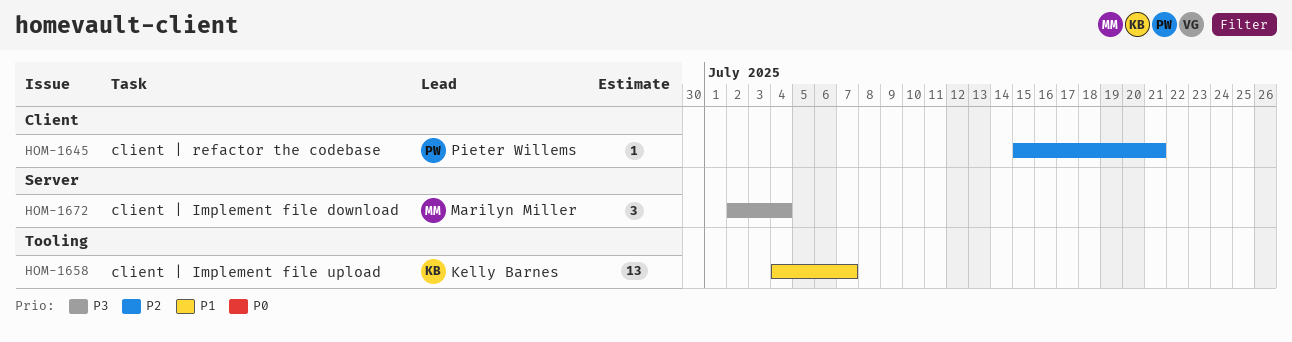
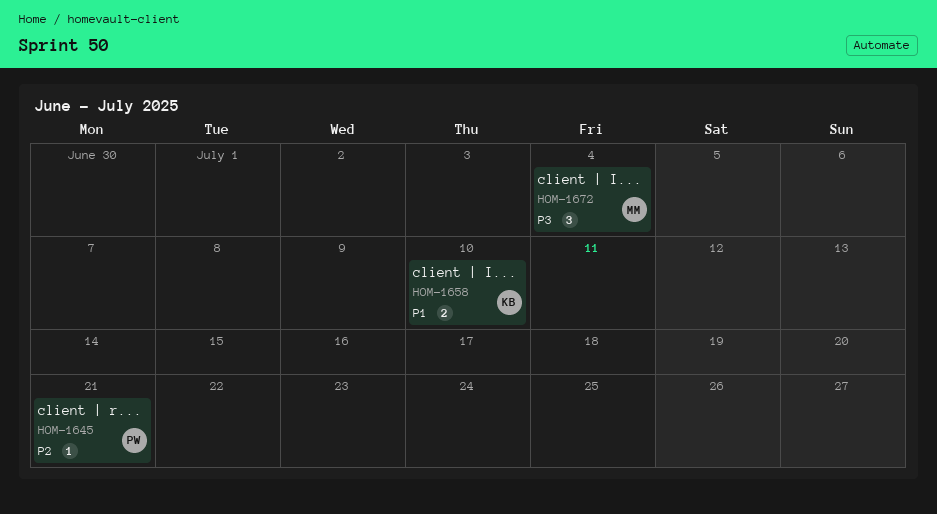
HOM-1658, estimate: 13 -> 2
HOM-1658, due: Jul 7 -> Jul 10

